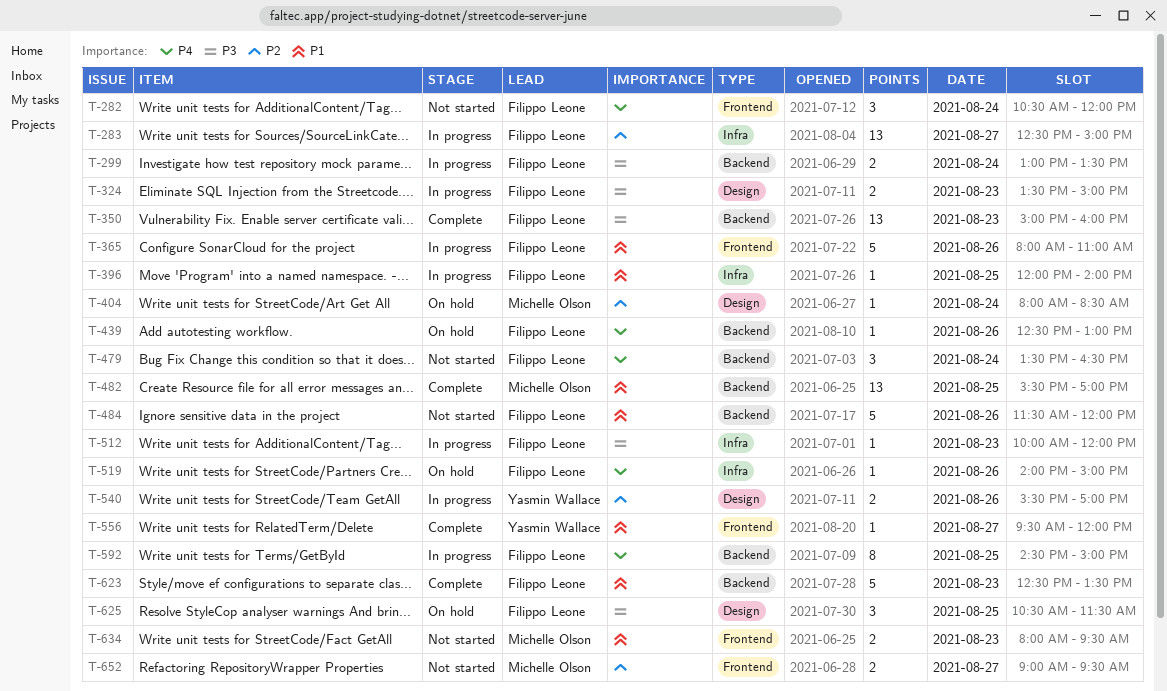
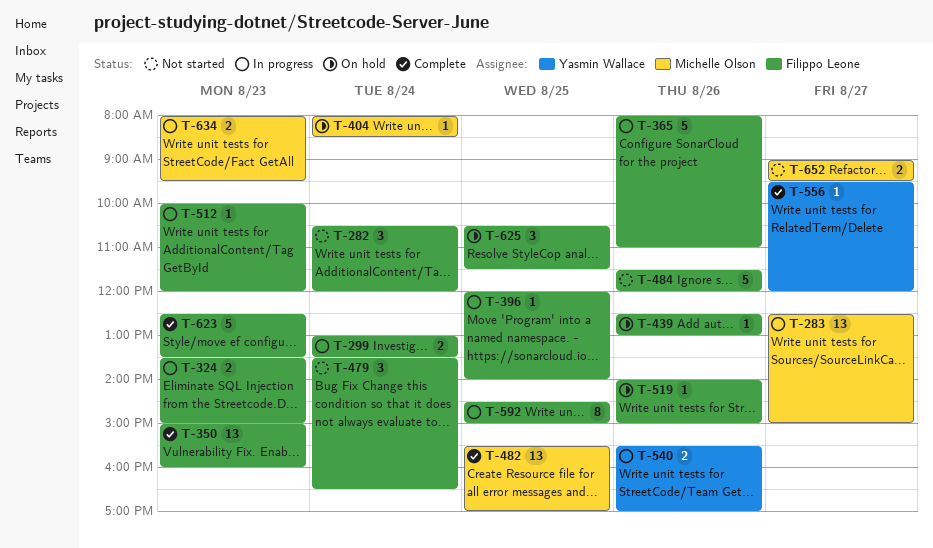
T-283, owner: Filippo Leone -> Michelle Olson
T-634, status: Not started -> In progress

